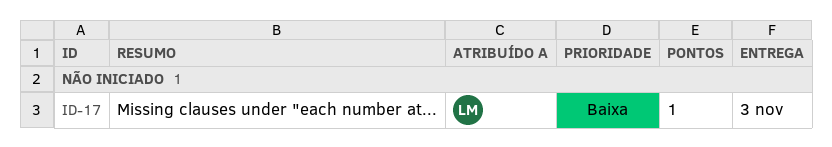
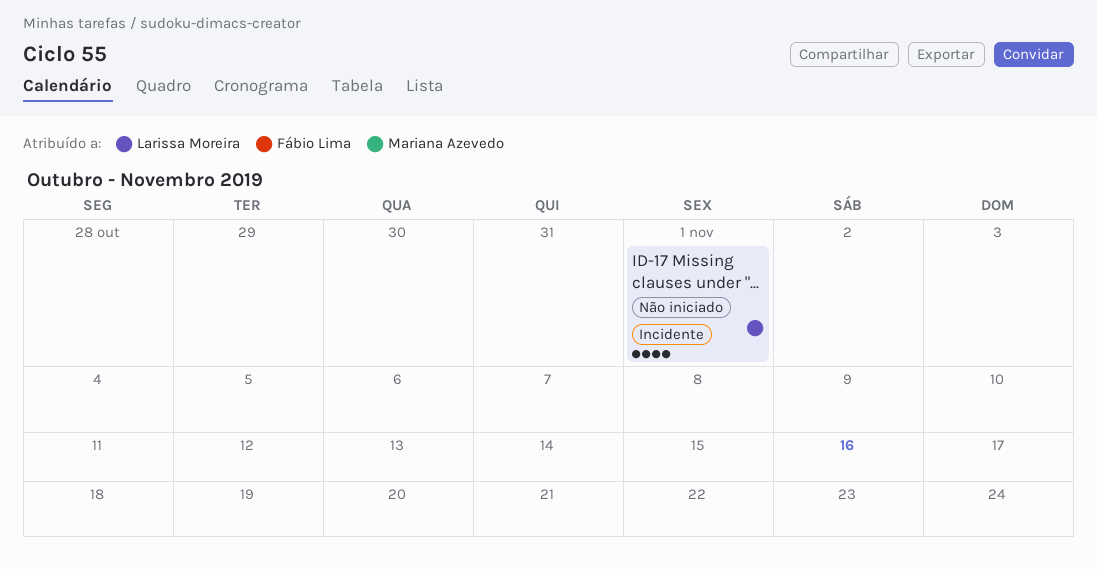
ID-17, estimate: 1 -> 4
ID-17, due: Nov 3 -> Nov 1

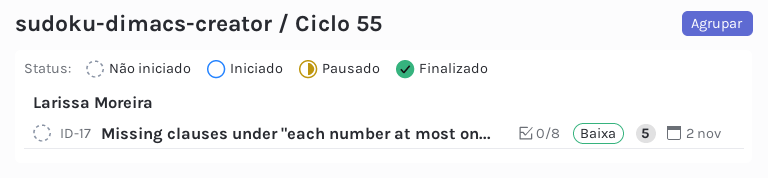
ID-17, estimate: 4 -> 5
ID-17, due: Nov 1 -> Nov 2

